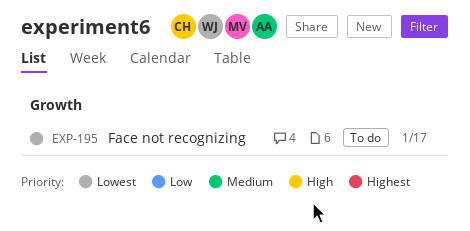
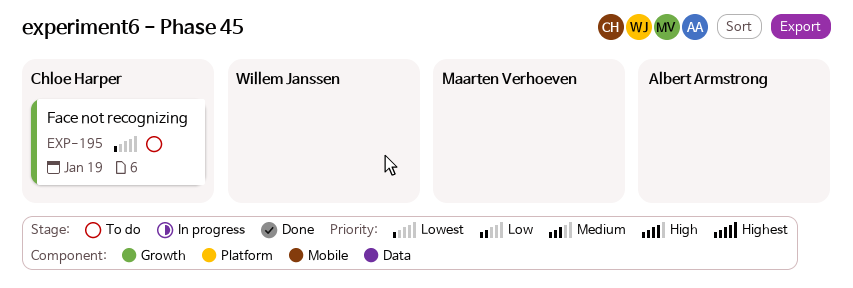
EXP-195, due: Jan 17 -> Jan 19

